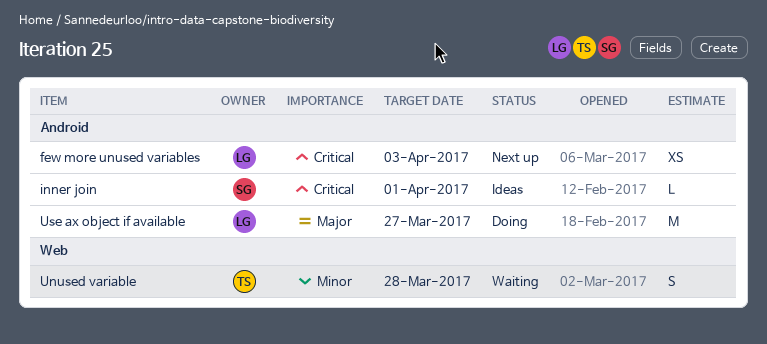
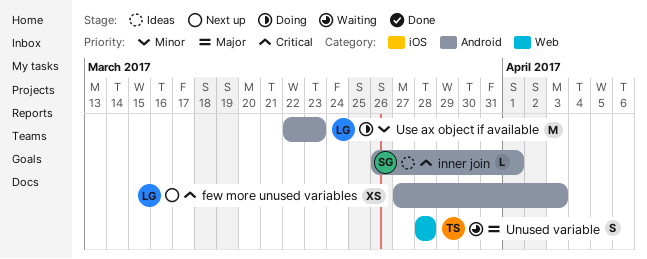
Unused variable, priority: Minor -> Major
Use ax object if available, priority: Major -> Minor
Use ax object if available, due: Mar 27 -> Mar 23

